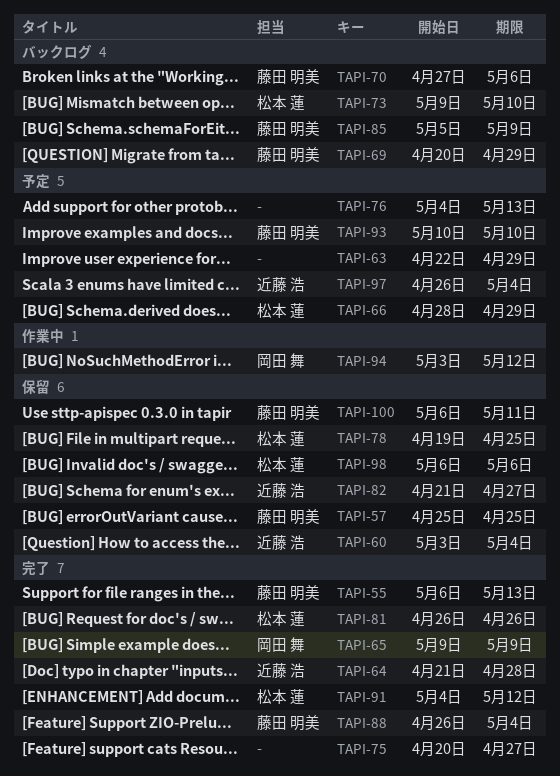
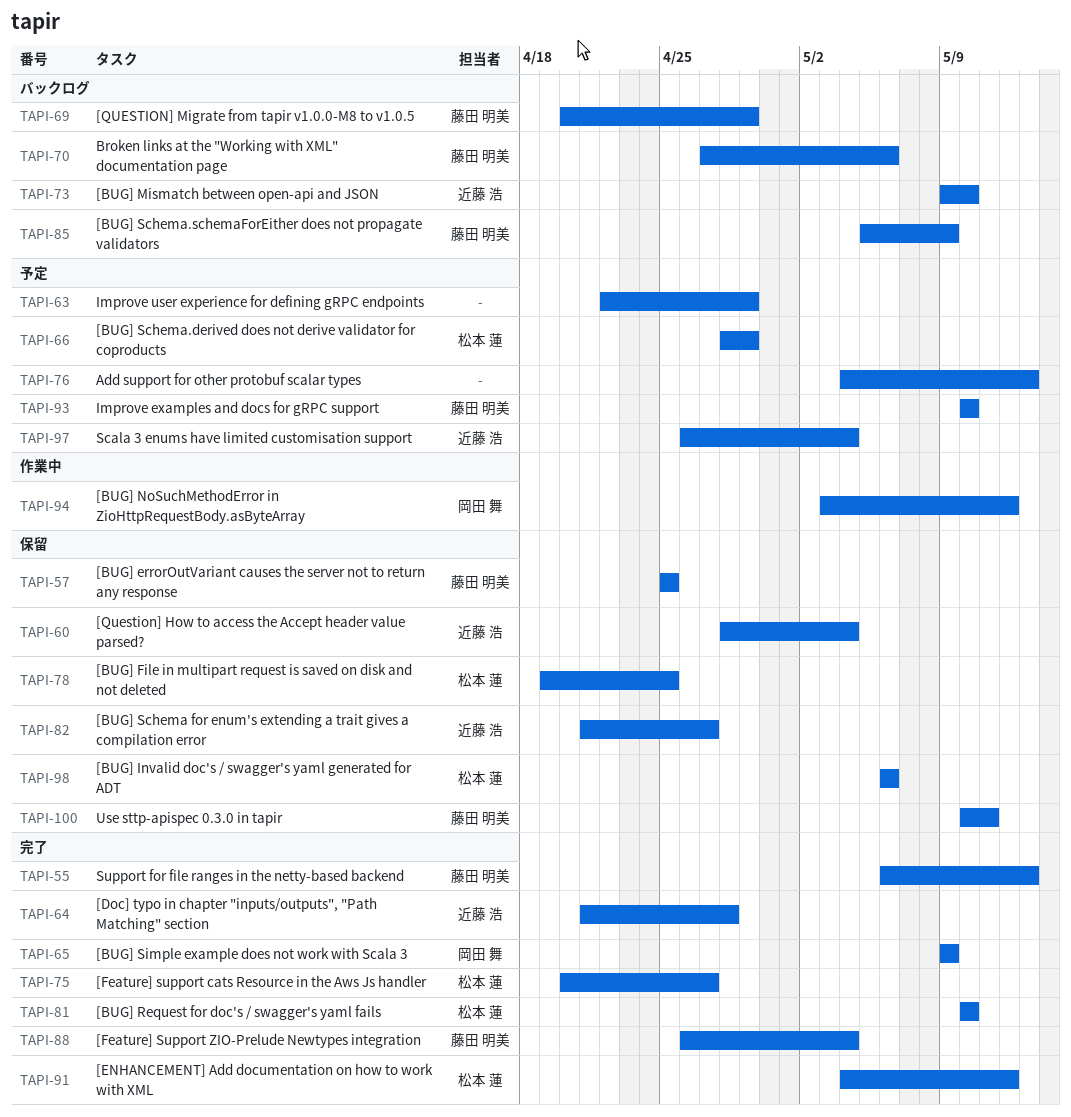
TAPI-60, start: May 3 -> Apr 28
TAPI-73, owner: 松本 蓮 -> 近藤 浩
TAPI-75, owner: none -> 松本 蓮
TAPI-81, start: Apr 26 -> May 10
TAPI-81, due: Apr 26 -> May 10
TAPI-100, start: May 6 -> May 10

